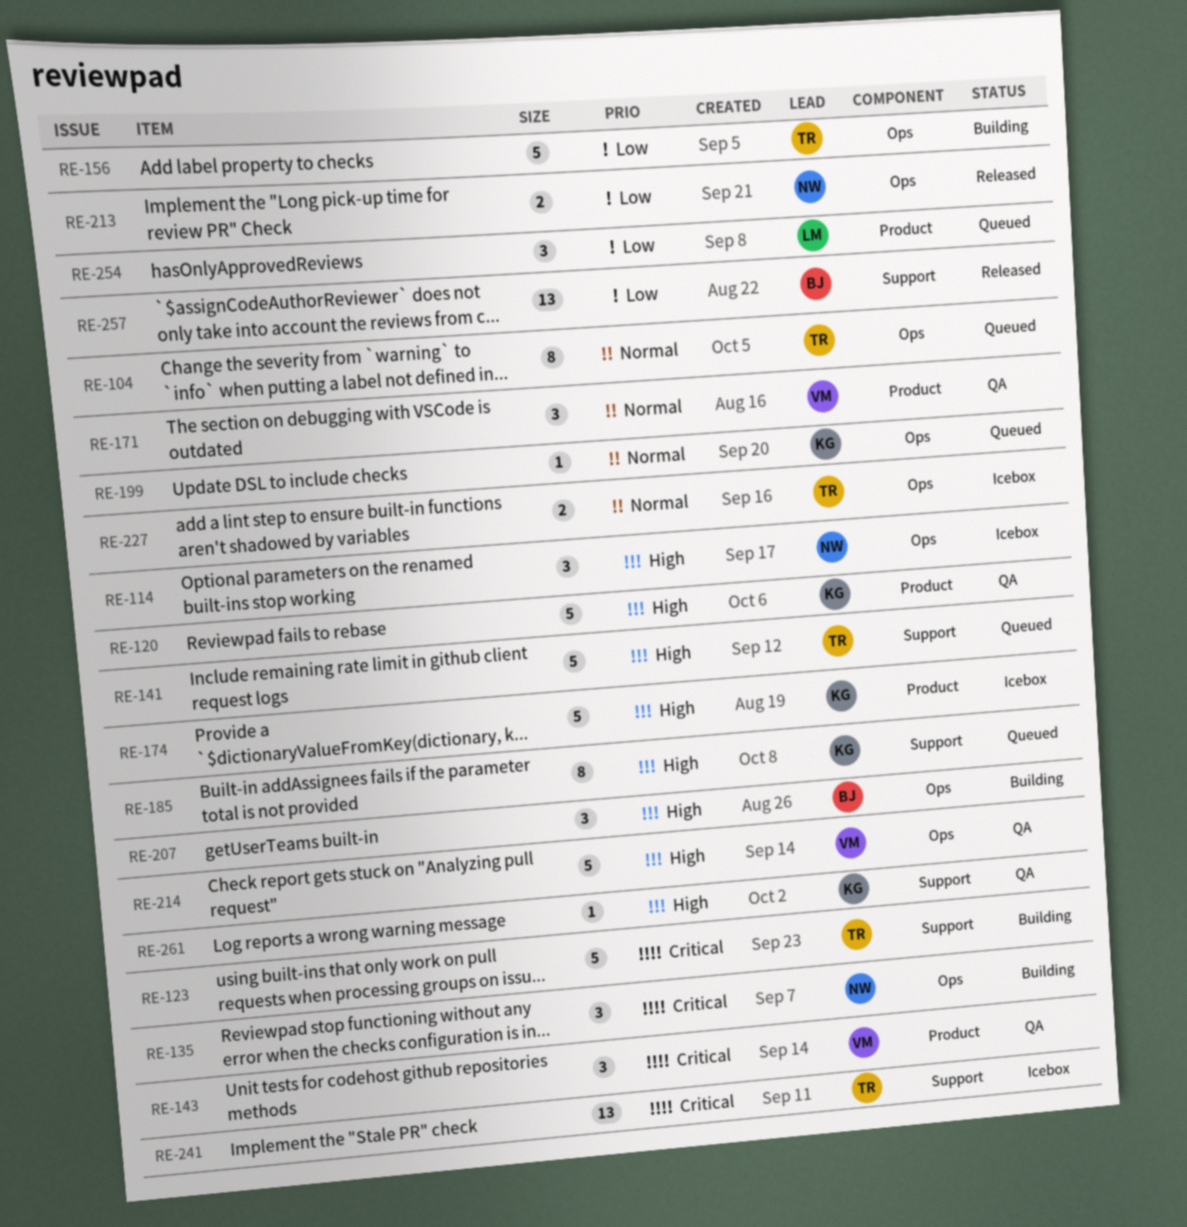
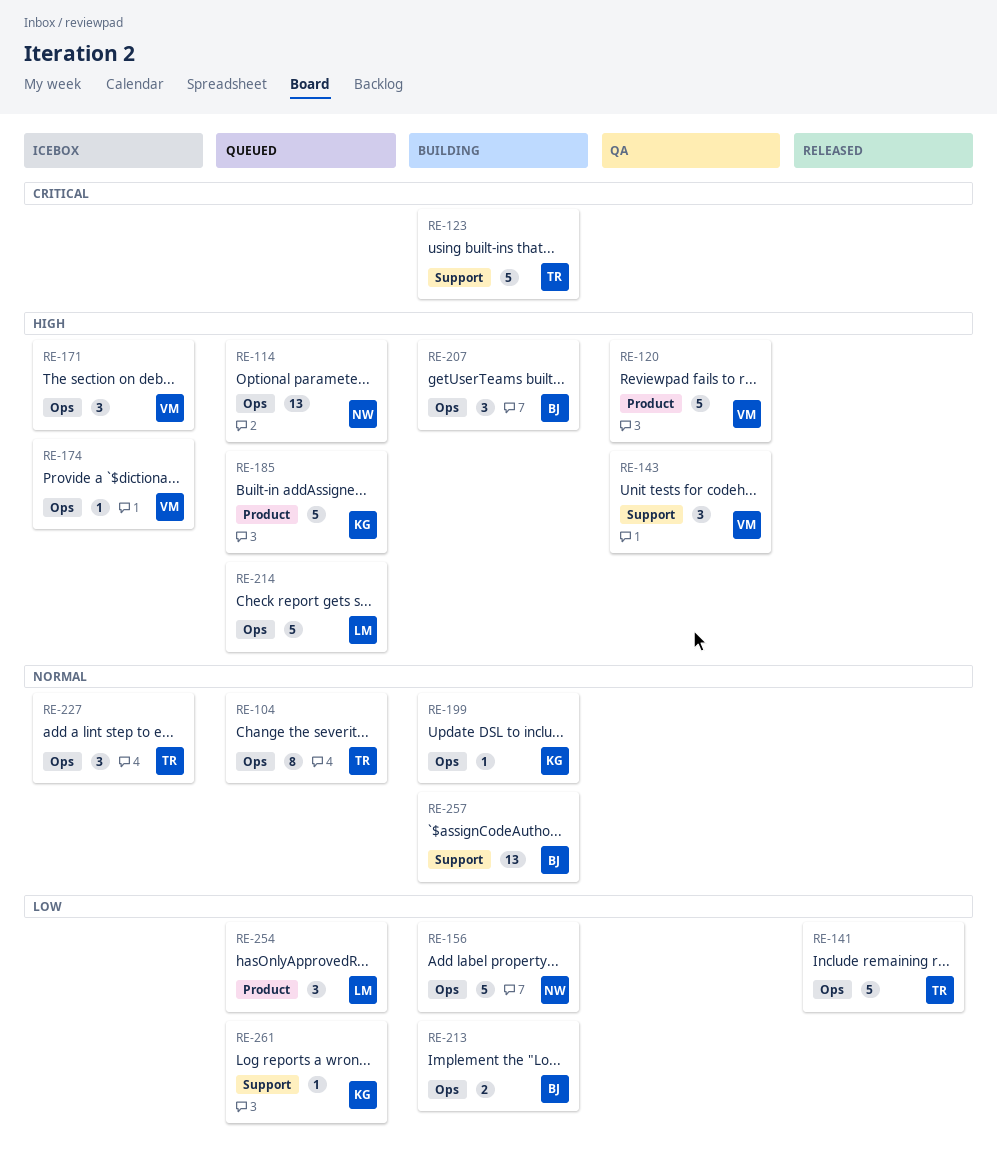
RE-114, status: Icebox -> Queued
RE-114, estimate: 3 -> 13
RE-120, owner: KG -> VM
RE-135: present -> none
RE-141, status: Queued -> Released
RE-141, priority: High -> Low
RE-141, label: Support -> Ops
RE-143, priority: Critical -> High
RE-143, label: Product -> Support
RE-156, owner: TR -> NW
RE-171, status: QA -> Icebox
RE-171, priority: Normal -> High
RE-171, label: Product -> Ops
RE-174, owner: KG -> VM
RE-174, label: Product -> Ops
RE-174, estimate: 5 -> 1
RE-185, label: Support -> Product
RE-185, estimate: 8 -> 5
RE-199, status: Queued -> Building
RE-213, status: Released -> Building
RE-213, owner: NW -> BJ
RE-214, status: QA -> Queued
RE-214, owner: VM -> LM
RE-227, estimate: 2 -> 3
RE-241: present -> none
RE-257, status: Released -> Building
RE-257, priority: Low -> Normal
RE-261, status: QA -> Queued
RE-261, priority: High -> Low

